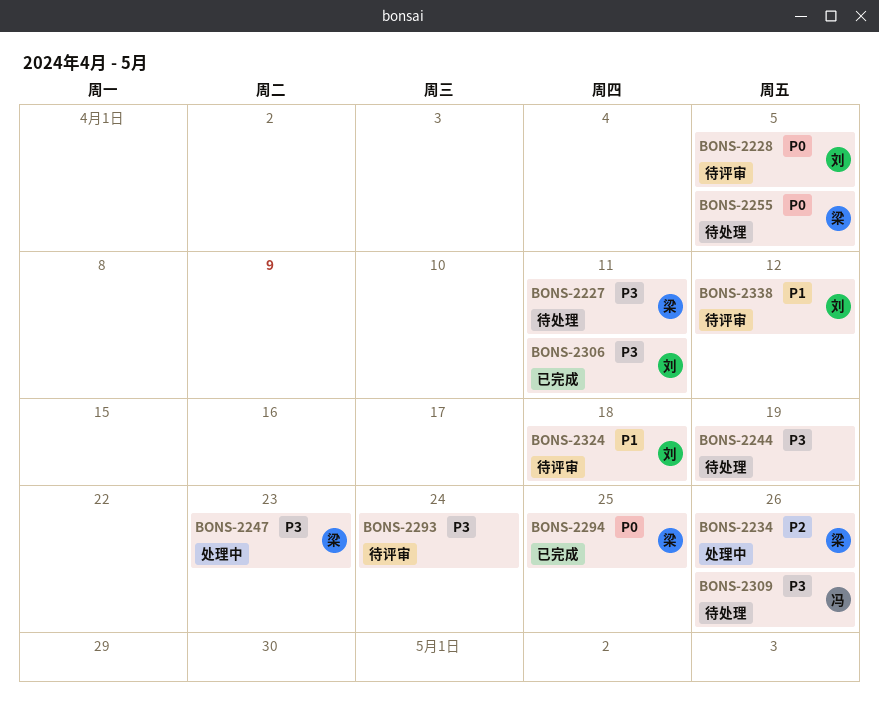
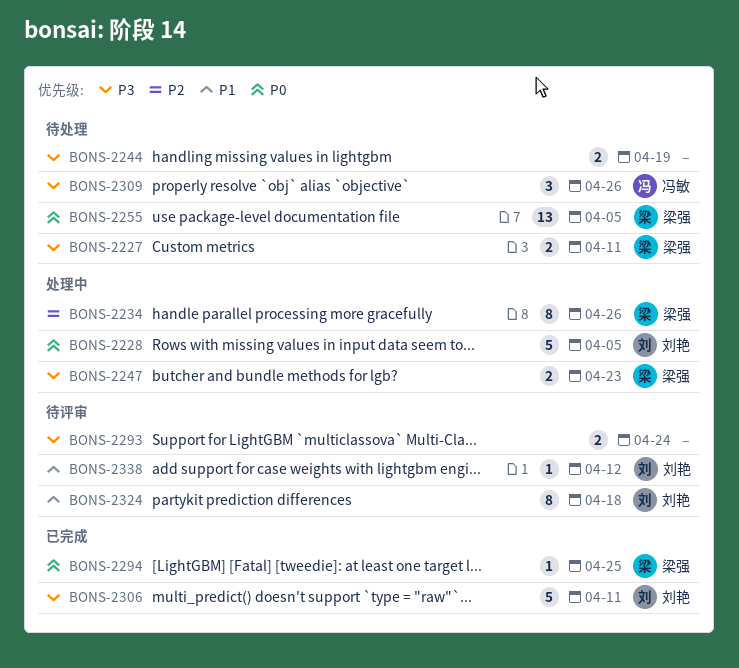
BONS-2228, status: 待评审 -> 处理中

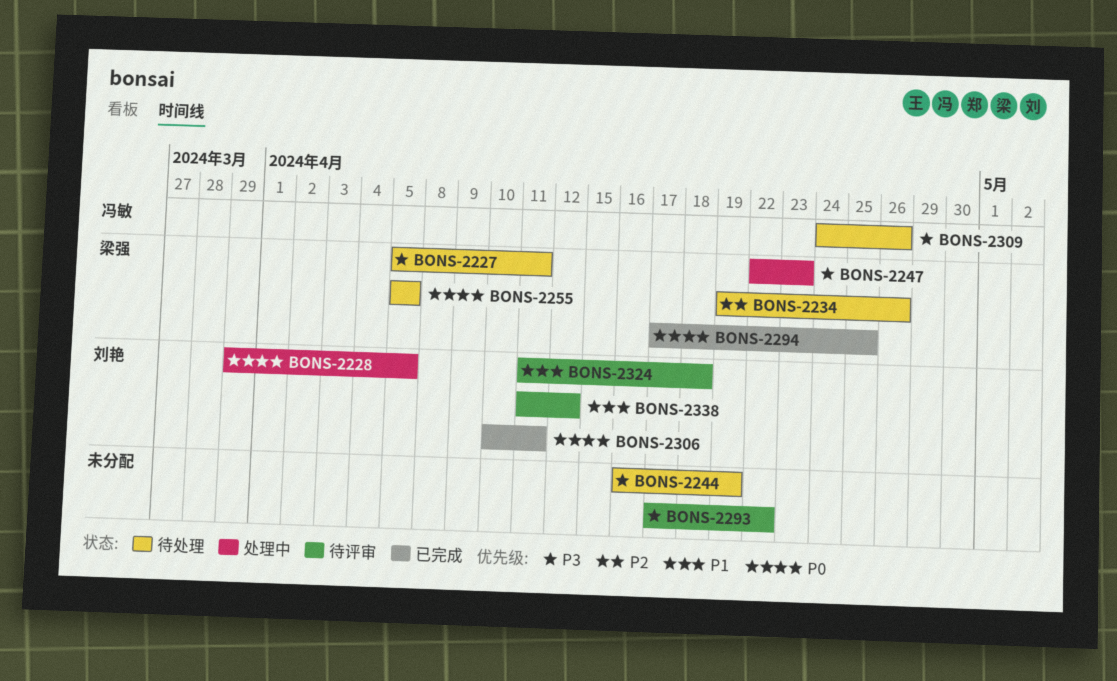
BONS-2234, status: 处理中 -> 待处理
BONS-2293, due: Apr 24 -> Apr 22
BONS-2306, priority: P3 -> P0

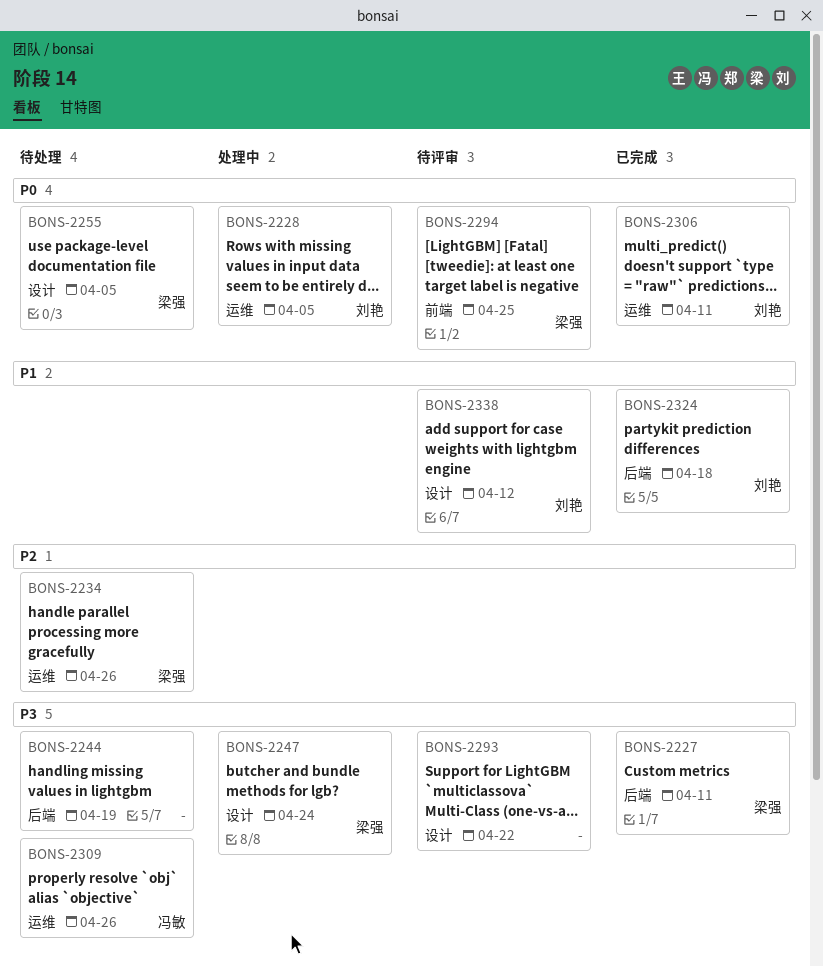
BONS-2227, status: 待处理 -> 已完成
BONS-2247, due: Apr 23 -> Apr 24
BONS-2294, status: 已完成 -> 待评审
BONS-2324, status: 待评审 -> 已完成

